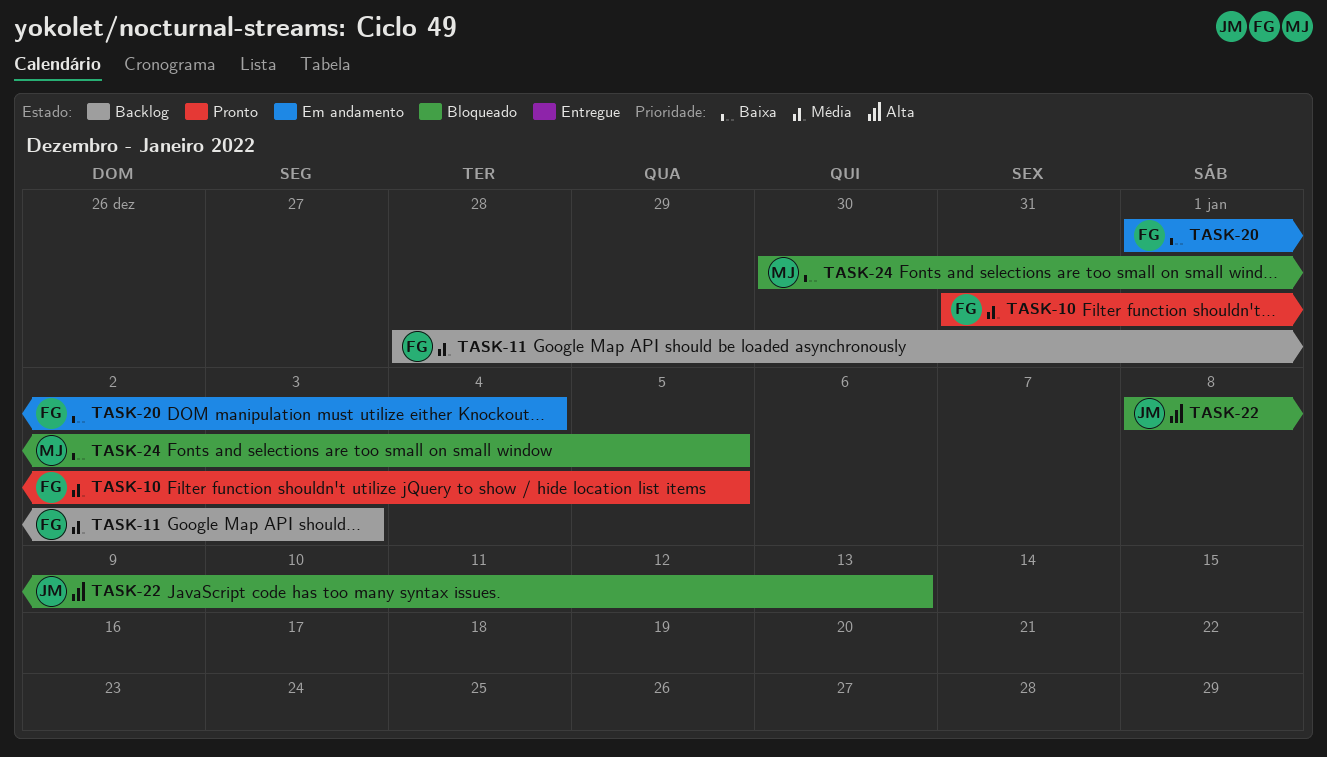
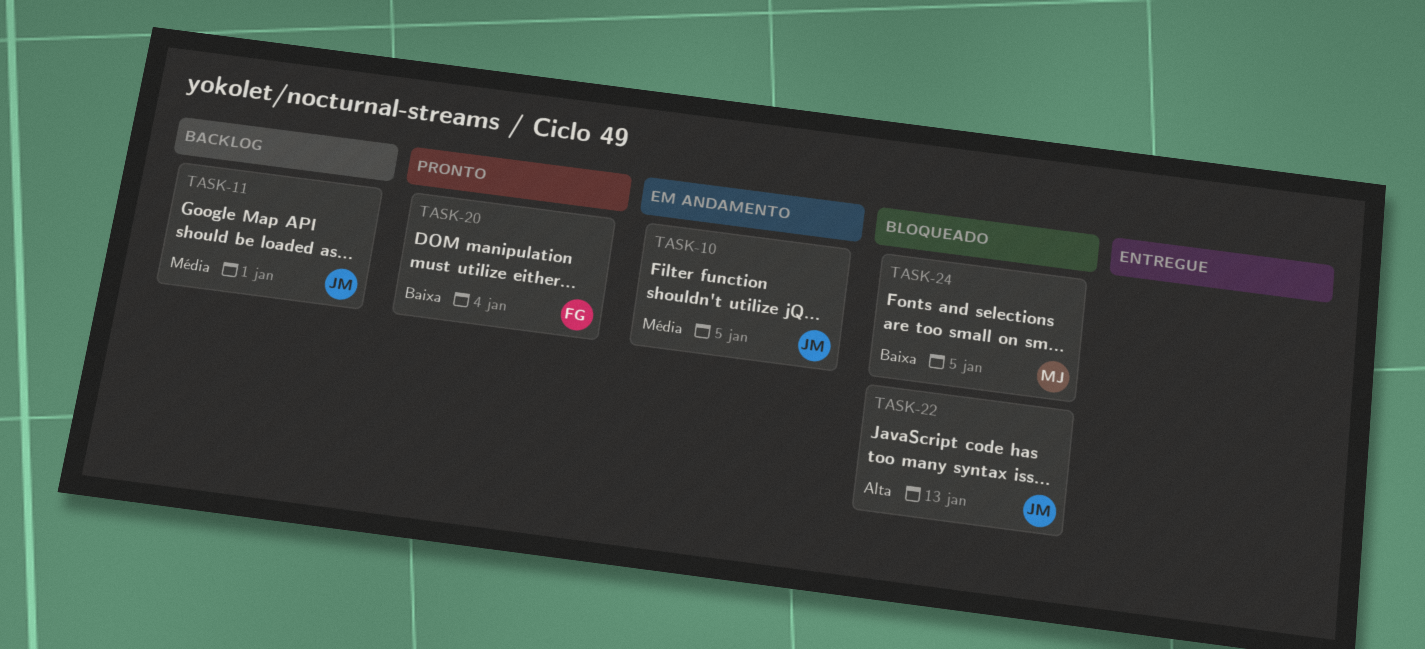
TASK-10, status: Pronto -> Em andamento
TASK-10, owner: FG -> JM
TASK-11, owner: FG -> JM
TASK-11, due: Jan 3 -> Jan 1
TASK-20, status: Em andamento -> Pronto

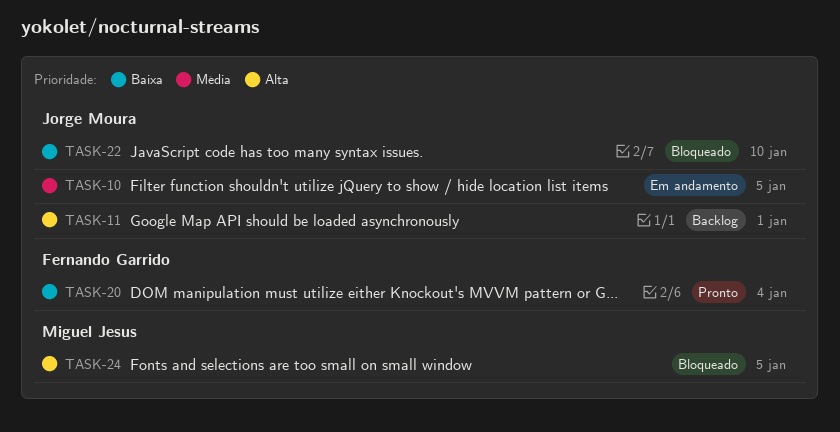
TASK-11, priority: Média -> Alta
TASK-22, priority: Alta -> Baixa
TASK-22, due: Jan 13 -> Jan 10
TASK-24, priority: Baixa -> Alta

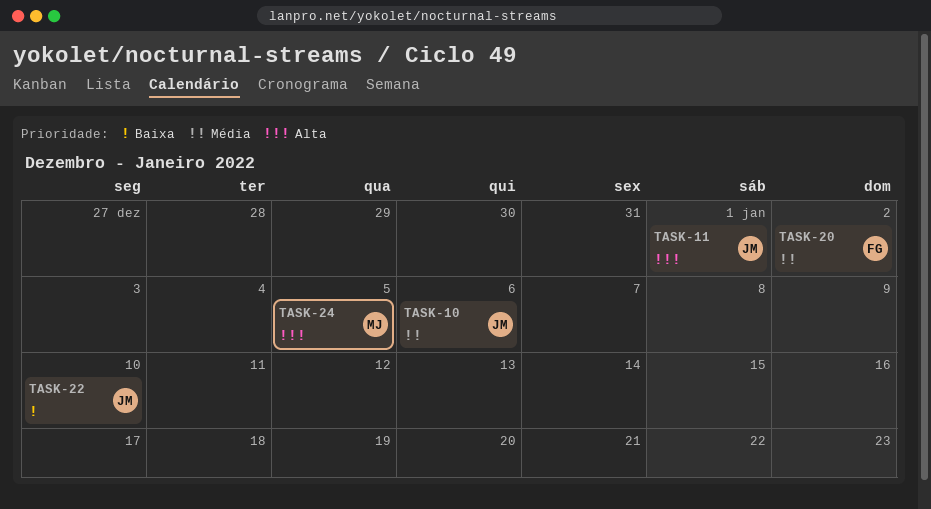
TASK-10, due: Jan 5 -> Jan 6
TASK-20, priority: Baixa -> Média
TASK-20, due: Jan 4 -> Jan 2

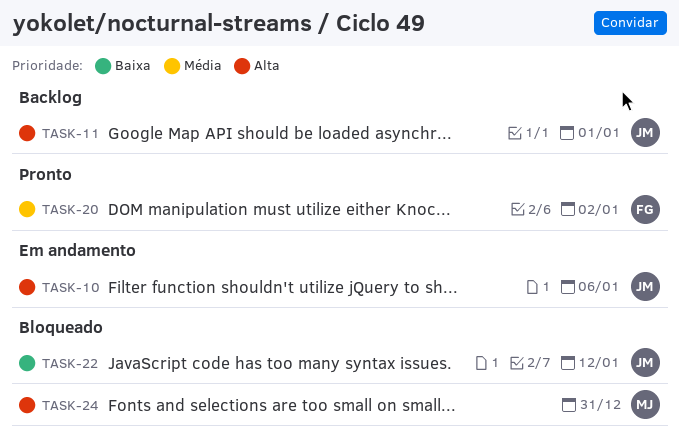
TASK-10, priority: Média -> Alta
TASK-22, due: Jan 10 -> Jan 12
TASK-24, due: Jan 5 -> Dec 31

